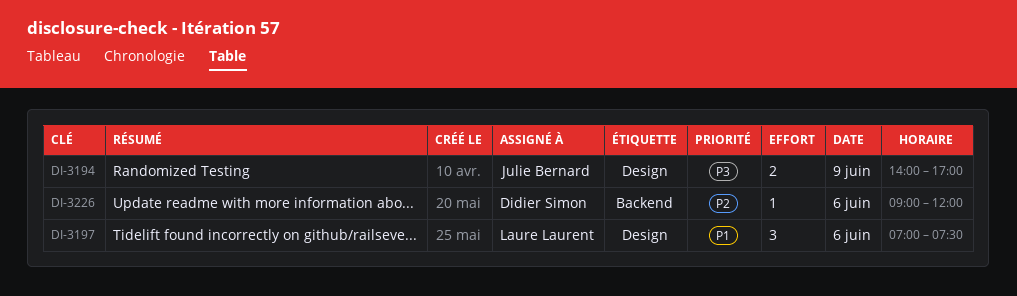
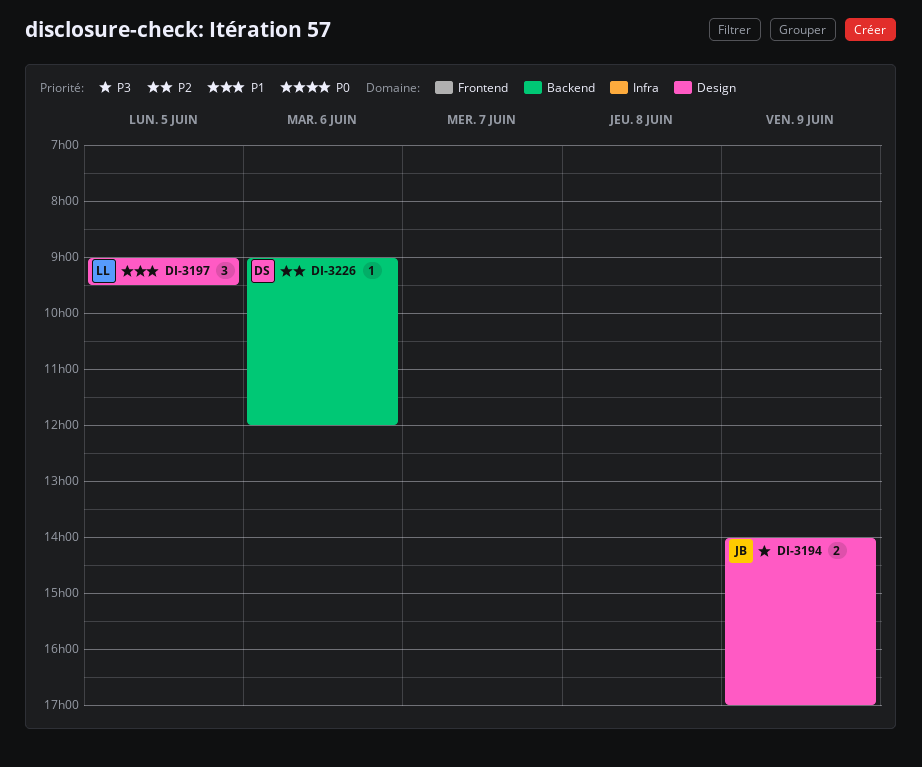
DI-3197, day: Jun 6 -> Jun 5
DI-3197, begins: 07:00 -> 09:00
DI-3197, ends: 07:30 -> 09:30

